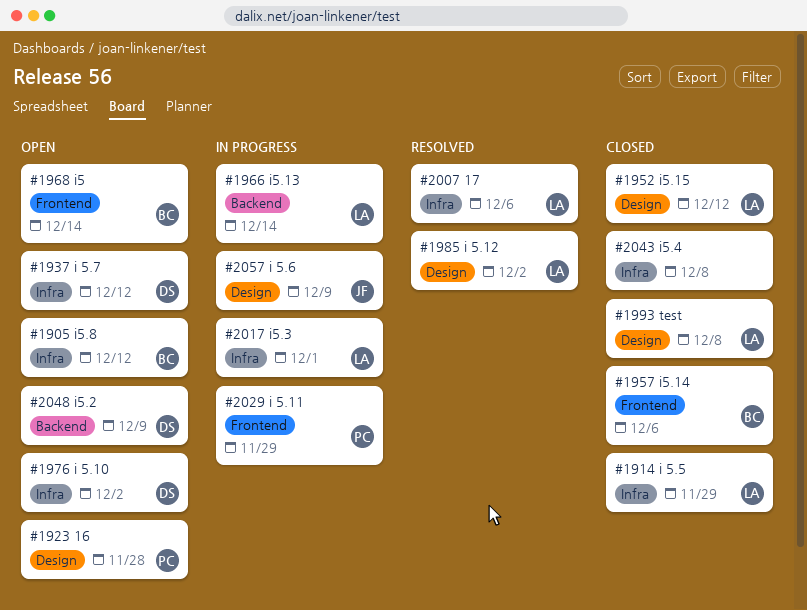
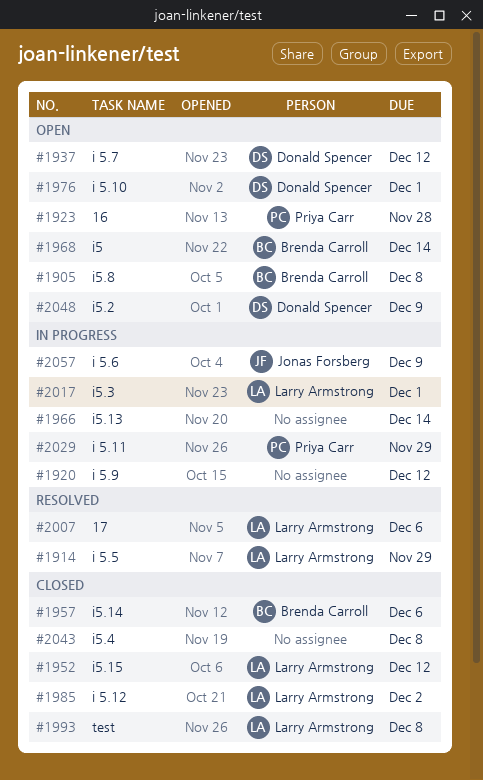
#1905, due: Dec 12 -> Dec 8
#1914, status: Closed -> Resolved
#1920: none -> present
#1966, owner: Larry Armstrong -> none
#1976, due: Dec 2 -> Dec 1
#1985, status: Resolved -> Closed

